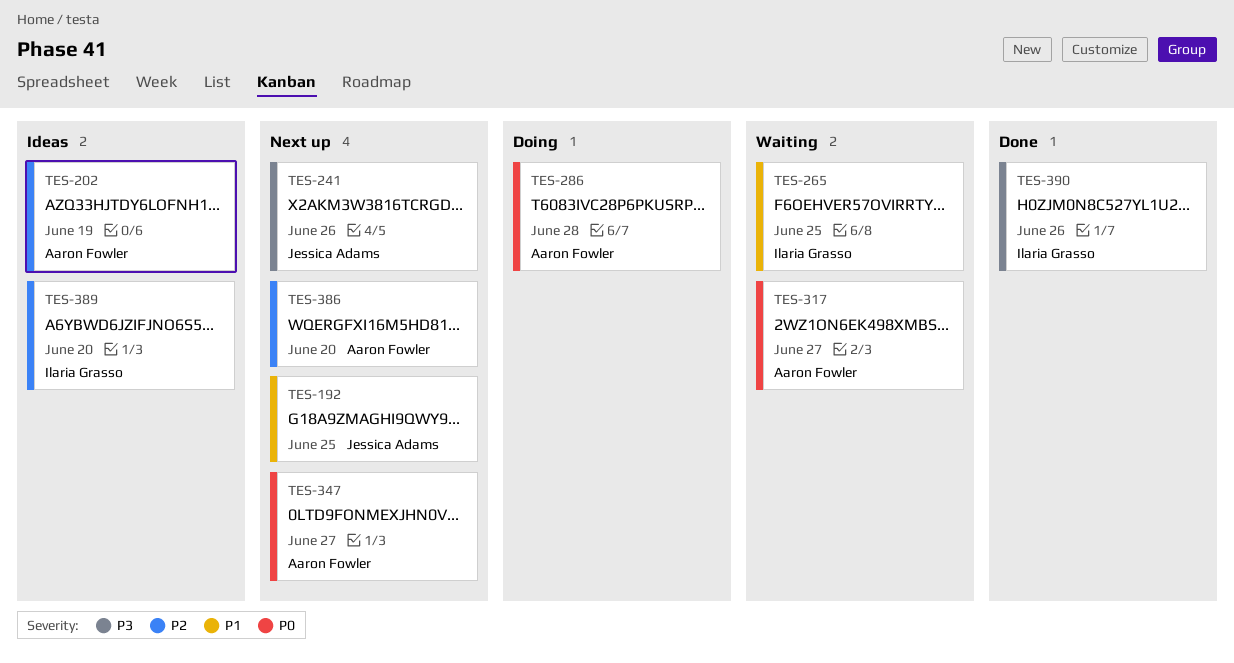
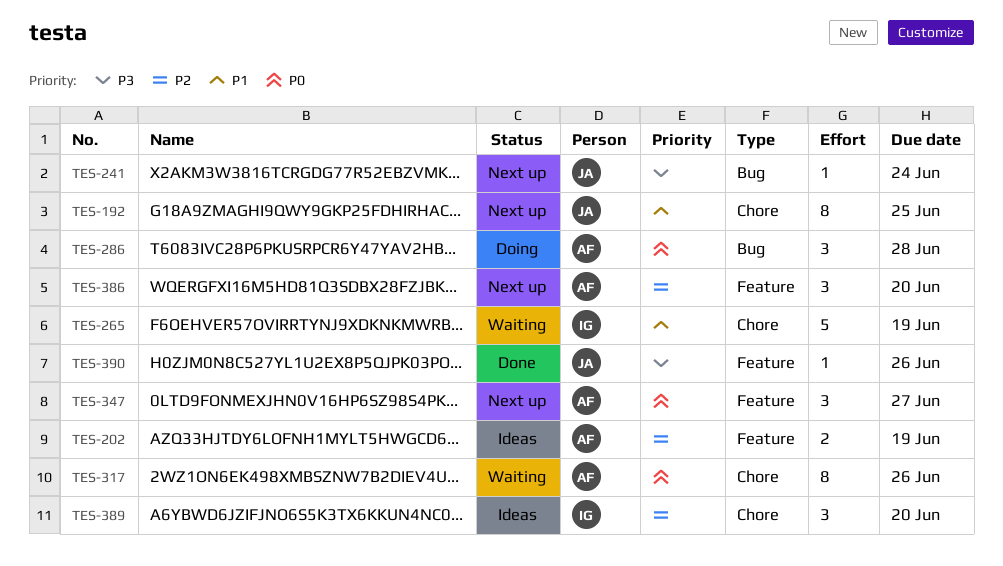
TES-241, due: Jun 26 -> Jun 24
TES-265, due: Jun 25 -> Jun 19
TES-317, due: Jun 27 -> Jun 26
TES-390, owner: Ilaria Grasso -> Jessica Adams

